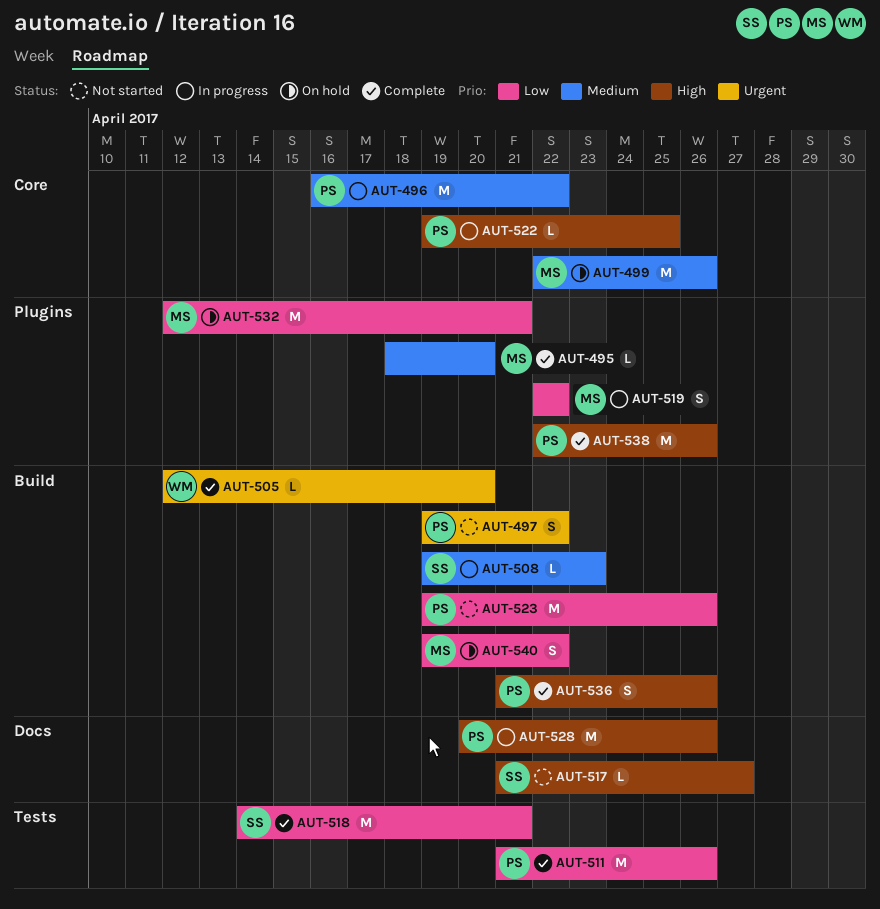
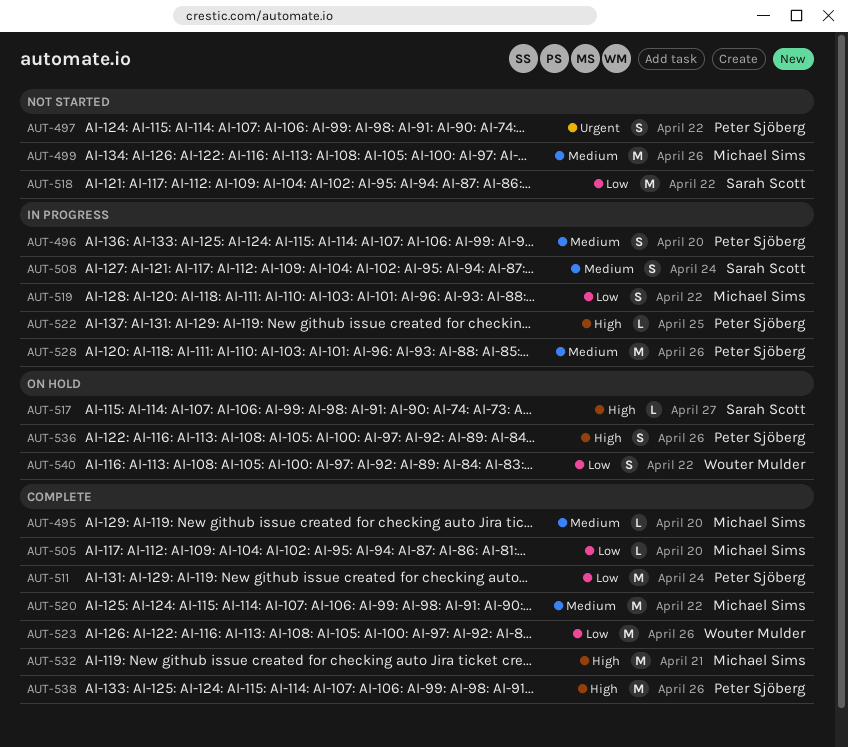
AUT-496, estimate: M -> S
AUT-496, due: Apr 22 -> Apr 20
AUT-499, status: On hold -> Not started
AUT-505, owner: Wouter Mulder -> Michael Sims
AUT-505, priority: Urgent -> Low
AUT-508, estimate: L -> S
AUT-508, due: Apr 23 -> Apr 24
AUT-511, due: Apr 26 -> Apr 24
AUT-517, status: Not started -> On hold
AUT-518, status: Complete -> Not started
AUT-518, due: Apr 21 -> Apr 22
AUT-520: none -> present
AUT-523, status: Not started -> Complete
AUT-523, owner: Peter Sjöberg -> Wouter Mulder
AUT-528, priority: High -> Medium
AUT-532, status: On hold -> Complete
AUT-532, priority: Low -> High
AUT-536, status: Complete -> On hold
AUT-540, owner: Michael Sims -> Wouter Mulder

